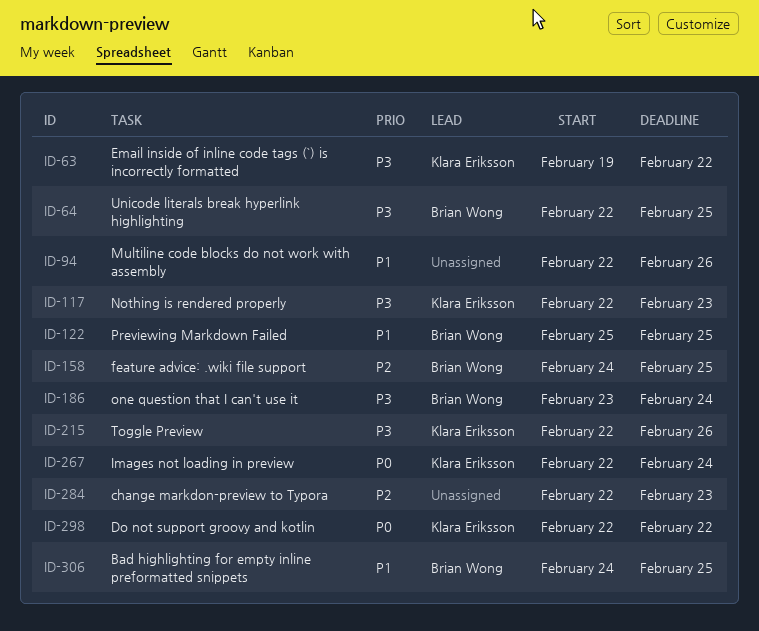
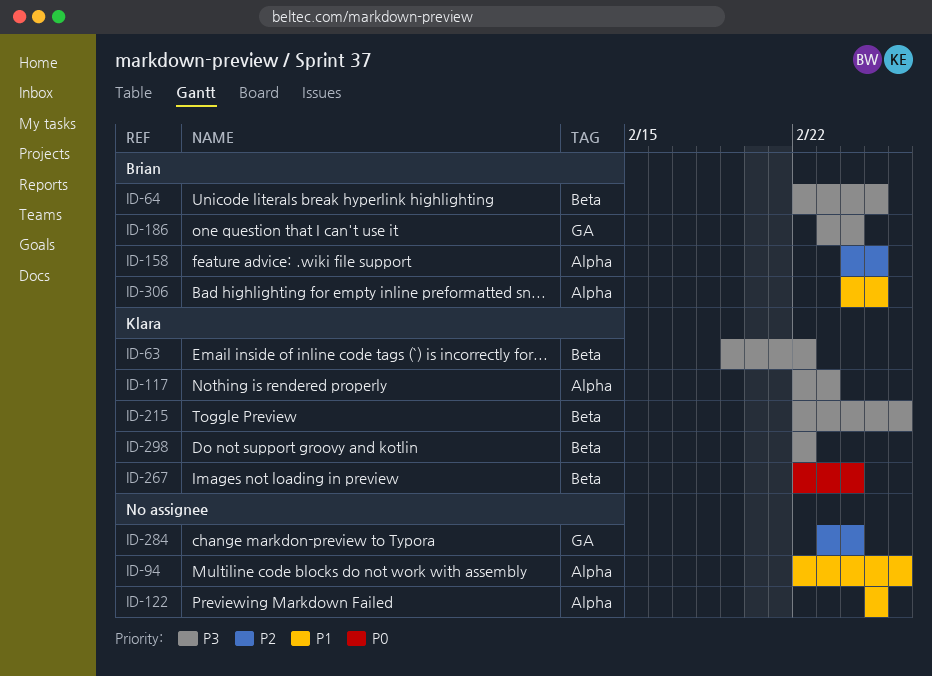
ID-122, owner: Brian Wong -> none
ID-284, start: Feb 22 -> Feb 23
ID-284, due: Feb 23 -> Feb 24
ID-298, priority: P0 -> P3

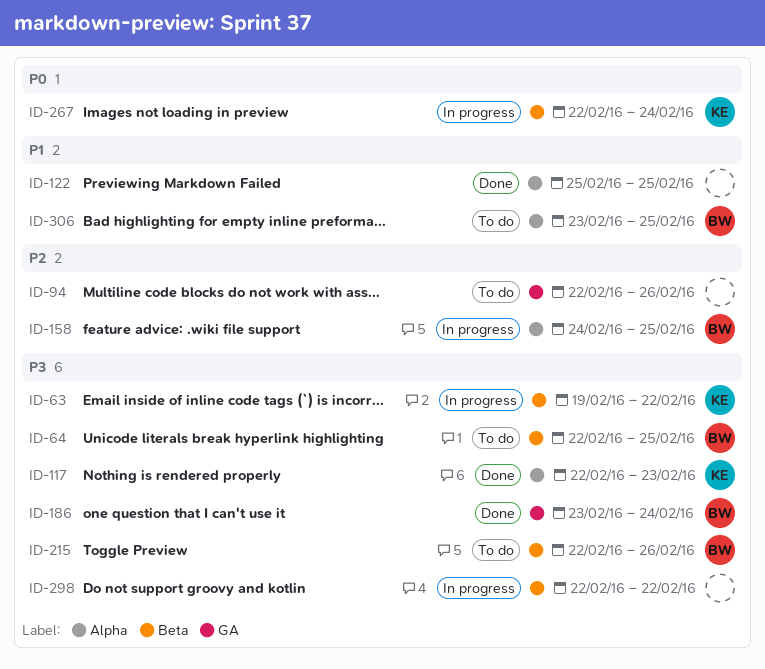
ID-94, priority: P1 -> P2
ID-94, label: Alpha -> GA
ID-215, owner: Klara -> Brian
ID-284: present -> none
ID-298, owner: Klara -> none
ID-306, start: Feb 24 -> Feb 23

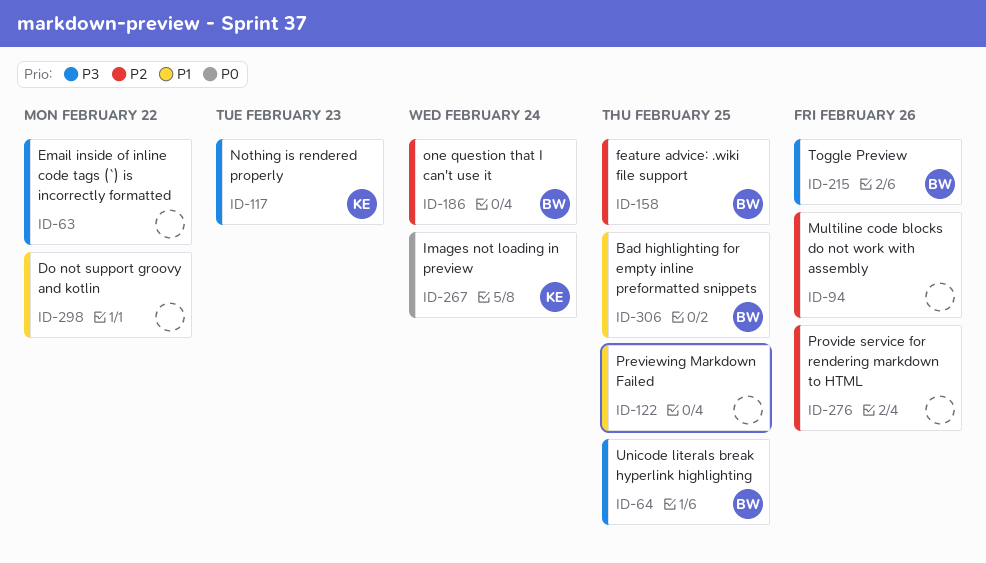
ID-63, owner: KE -> none
ID-186, priority: P3 -> P2
ID-276: none -> present
ID-298, priority: P3 -> P1

